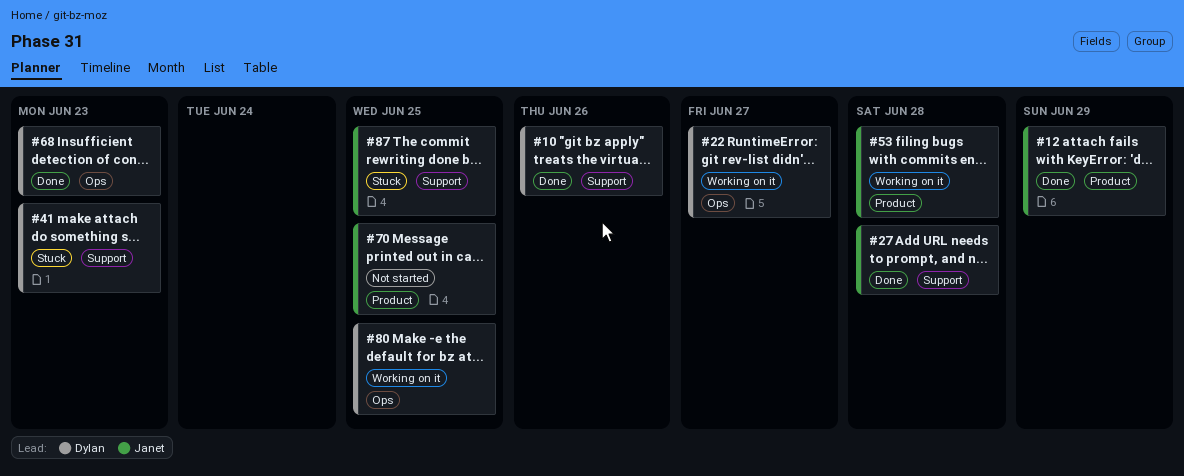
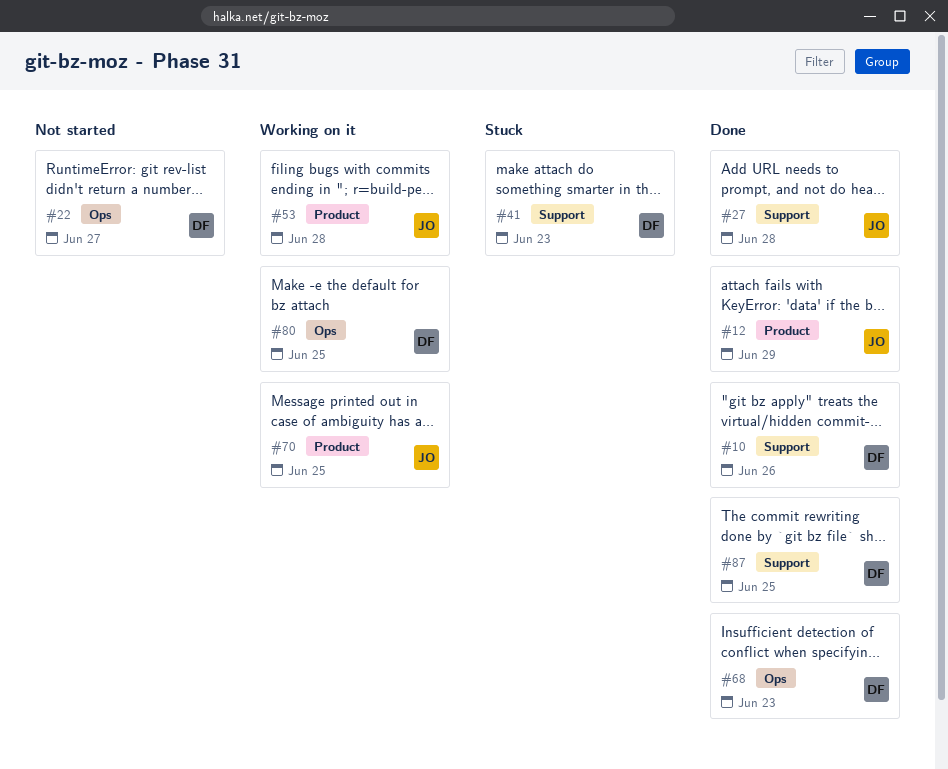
#22, status: Working on it -> Not started
#70, status: Not started -> Working on it
#87, status: Stuck -> Done
#87, owner: Janet -> Dylan

